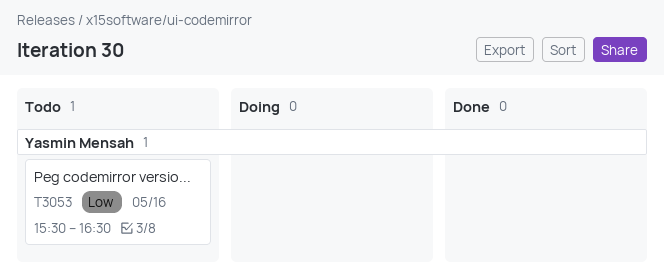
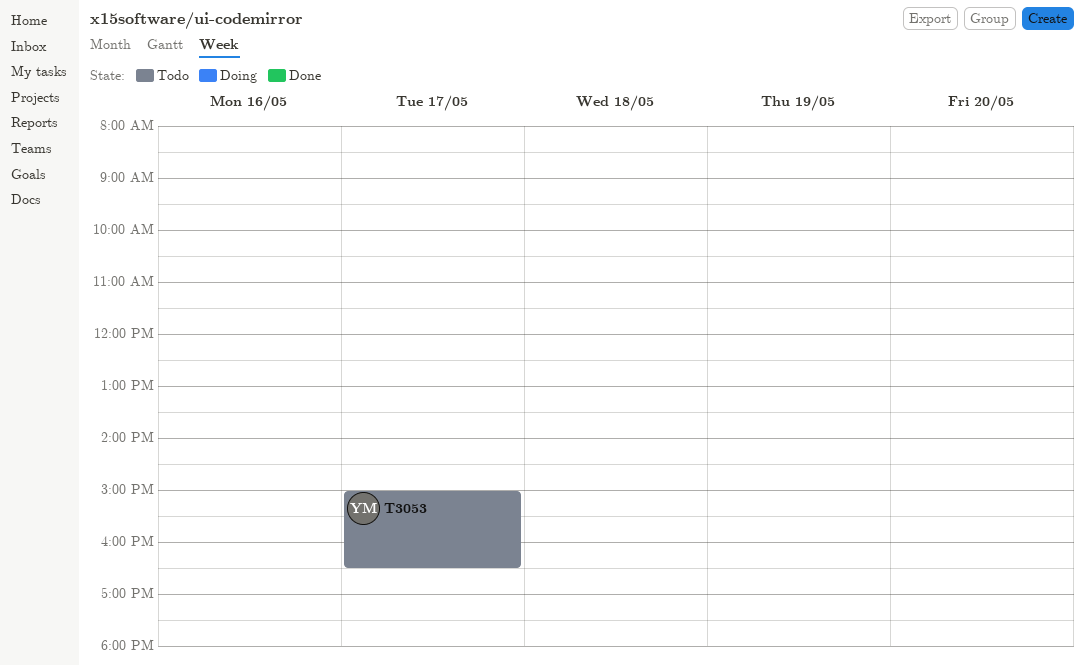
T3053, day: May 16 -> May 17
T3053, begins: 15:30 -> 15:00

